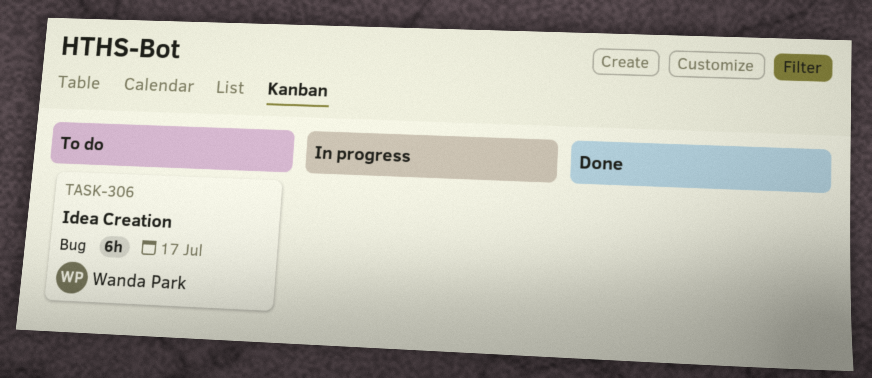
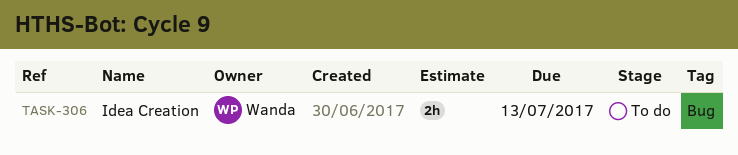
TASK-306, estimate: 6h -> 2h
TASK-306, due: Jul 17 -> Jul 13

